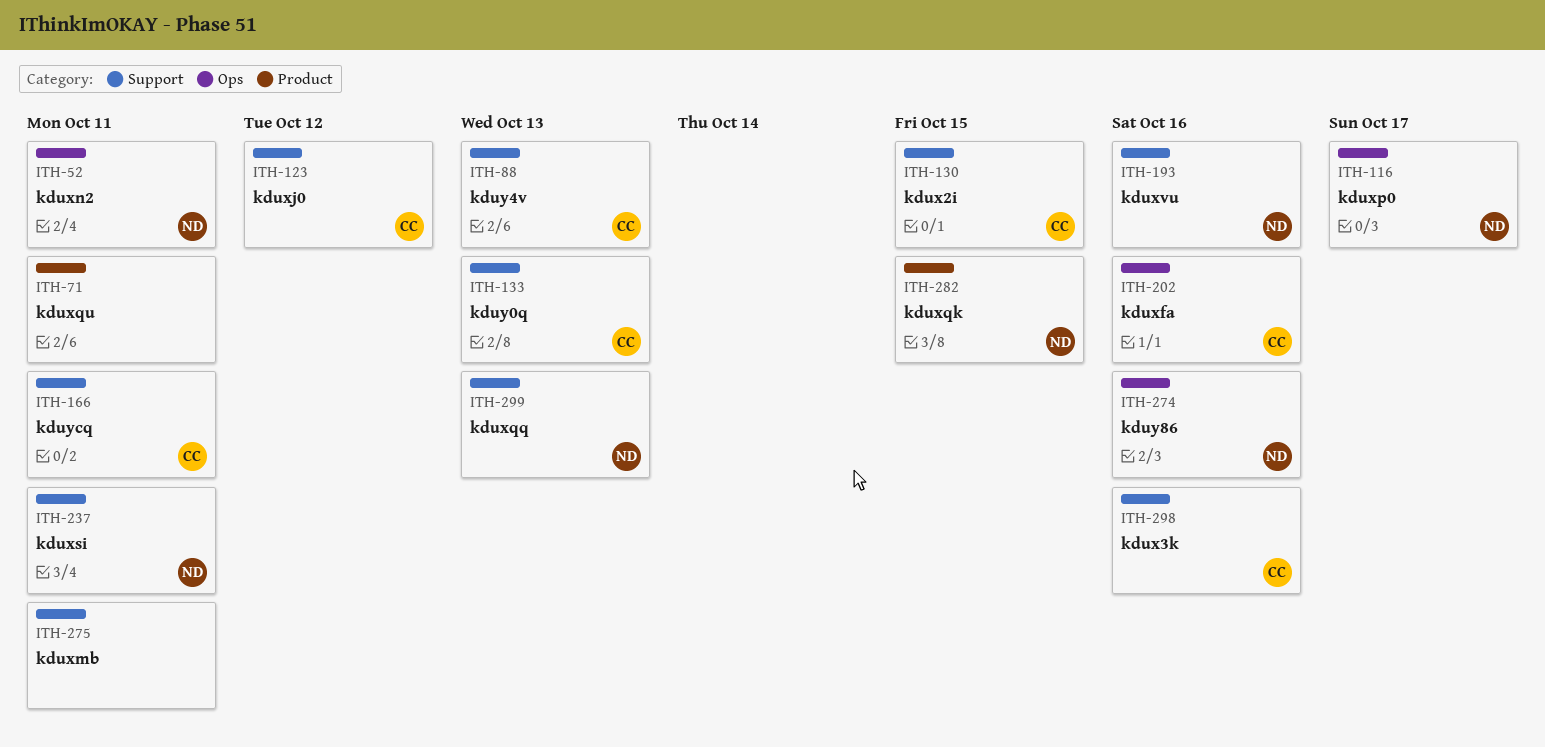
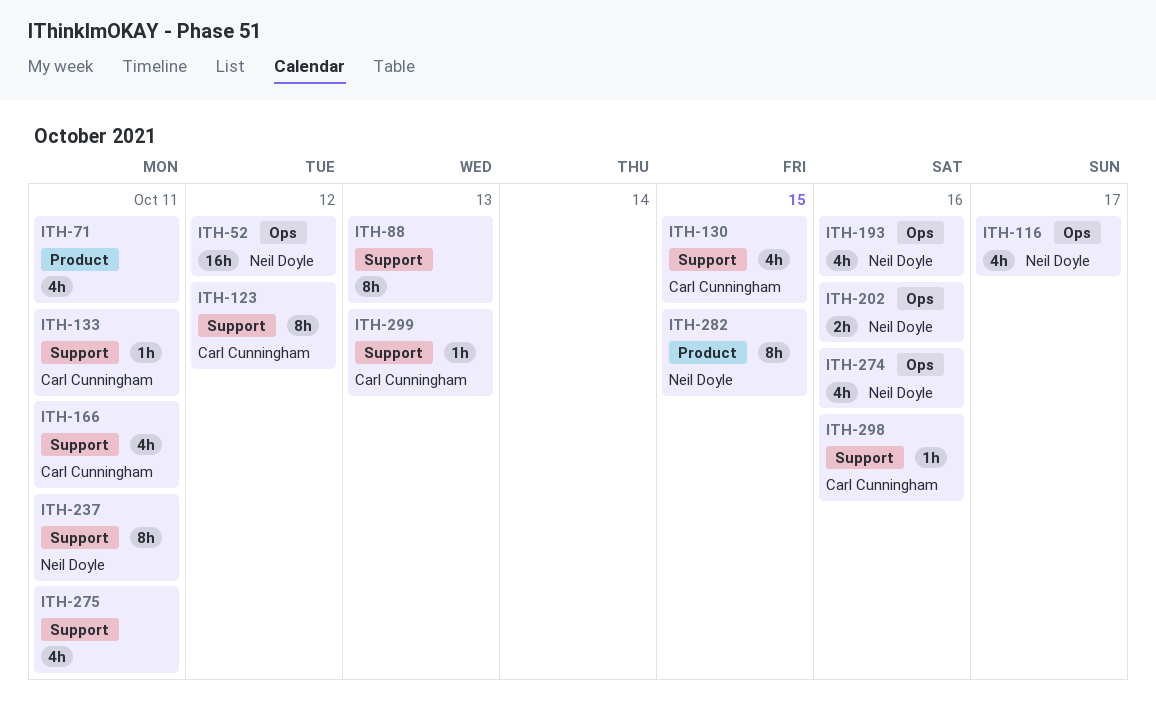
ITH-52, due: Oct 11 -> Oct 12
ITH-88, owner: Carl Cunningham -> none
ITH-133, due: Oct 13 -> Oct 11
ITH-193, label: Support -> Ops
ITH-202, owner: Carl Cunningham -> Neil Doyle
ITH-299, owner: Neil Doyle -> Carl Cunningham

